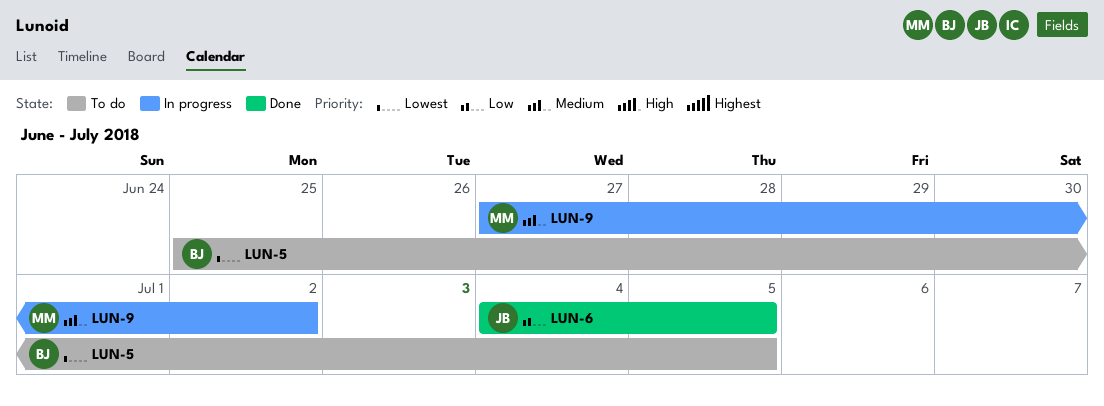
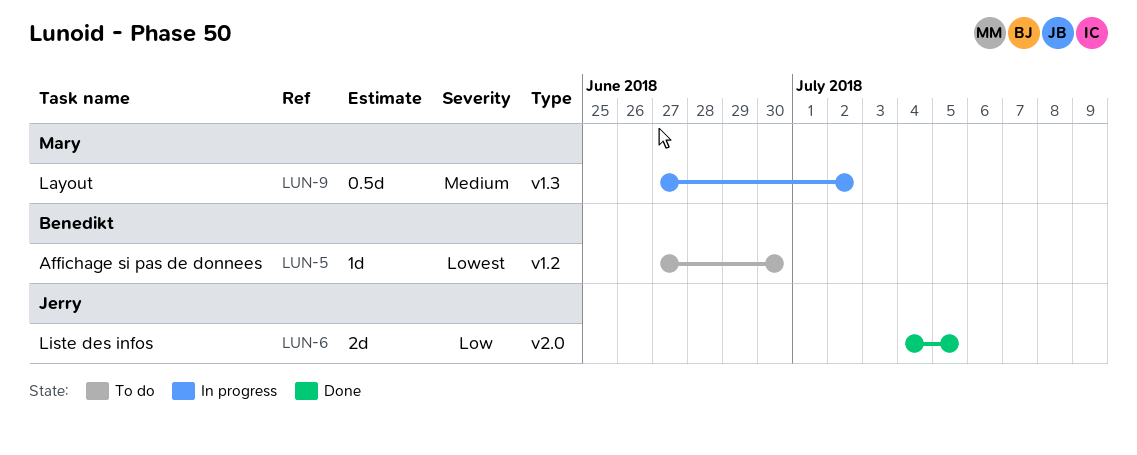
LUN-5, start: Jun 25 -> Jun 27
LUN-5, due: Jul 5 -> Jun 30

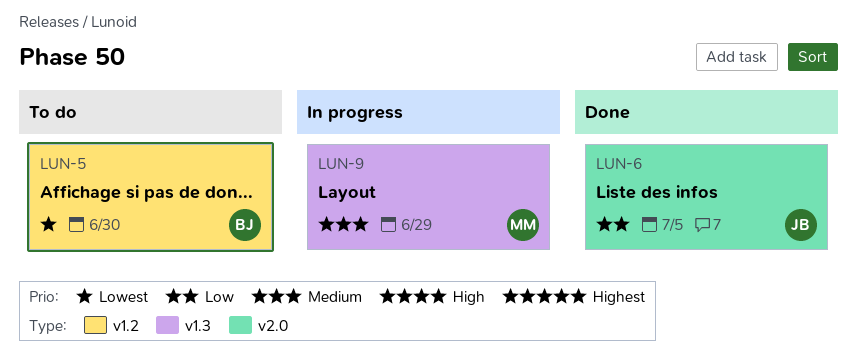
LUN-9, due: Jul 2 -> Jun 29

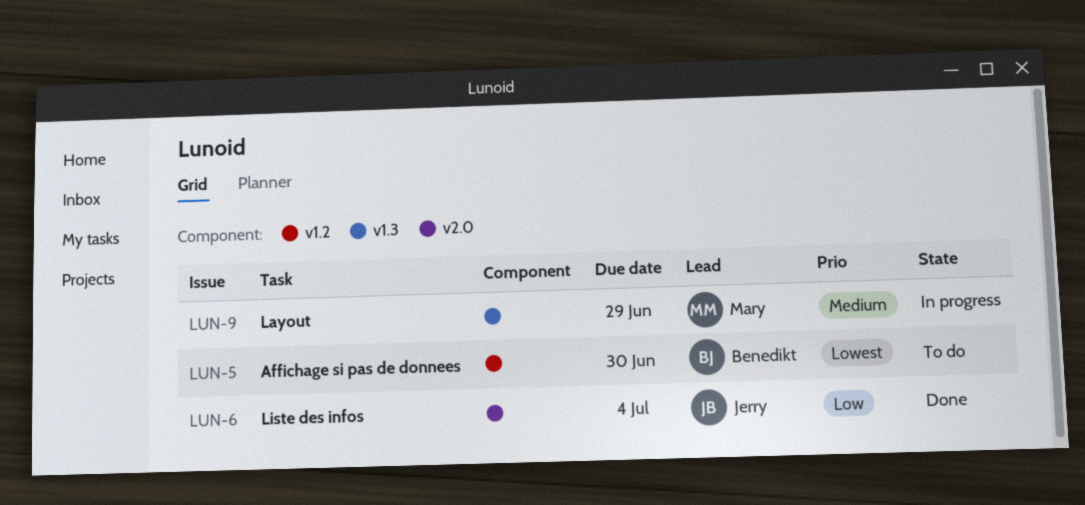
LUN-6, due: Jul 5 -> Jul 4

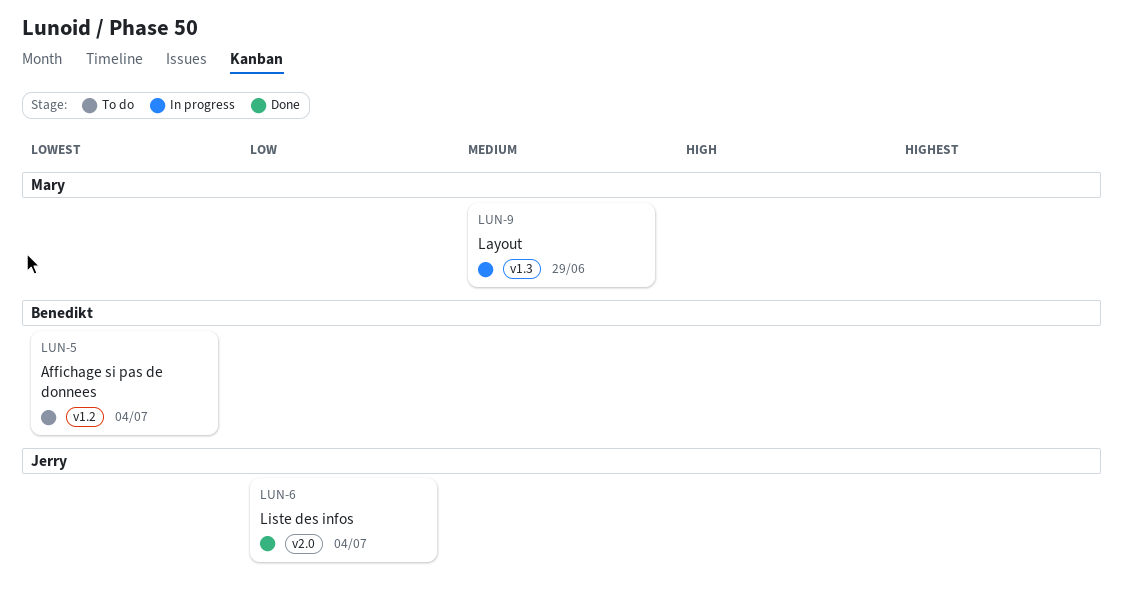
LUN-5, due: Jun 30 -> Jul 4

